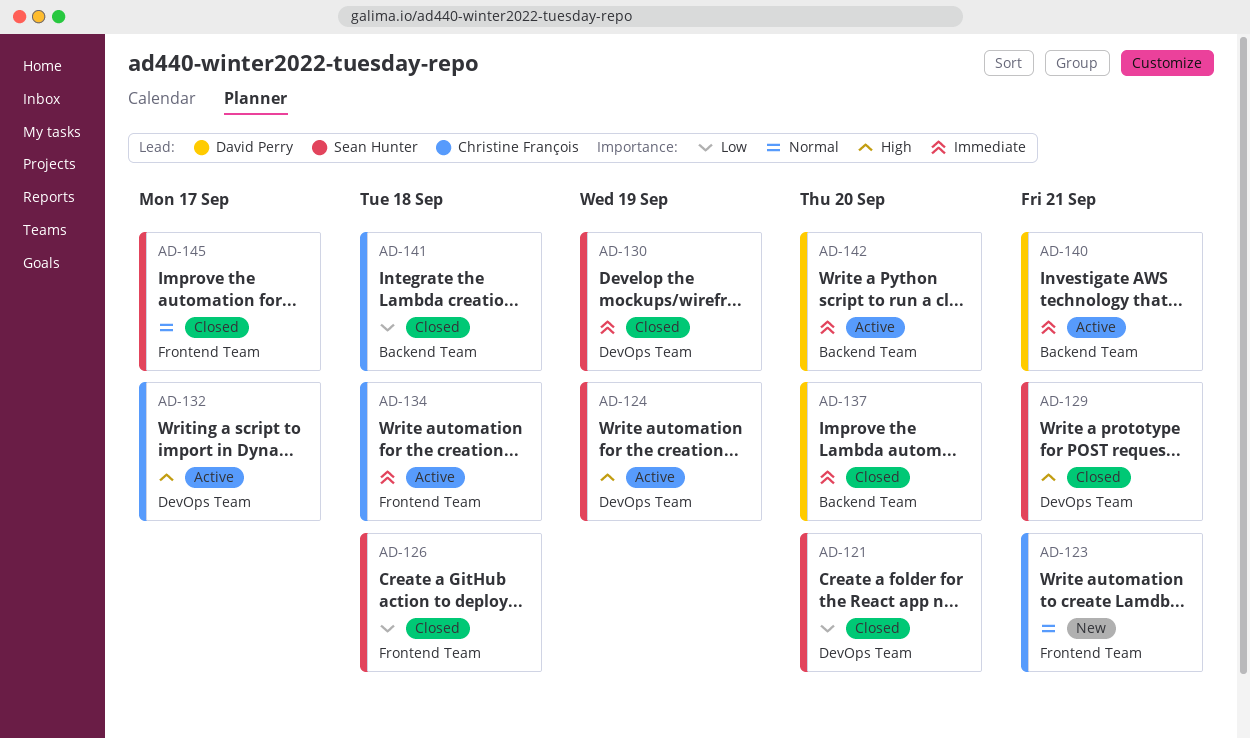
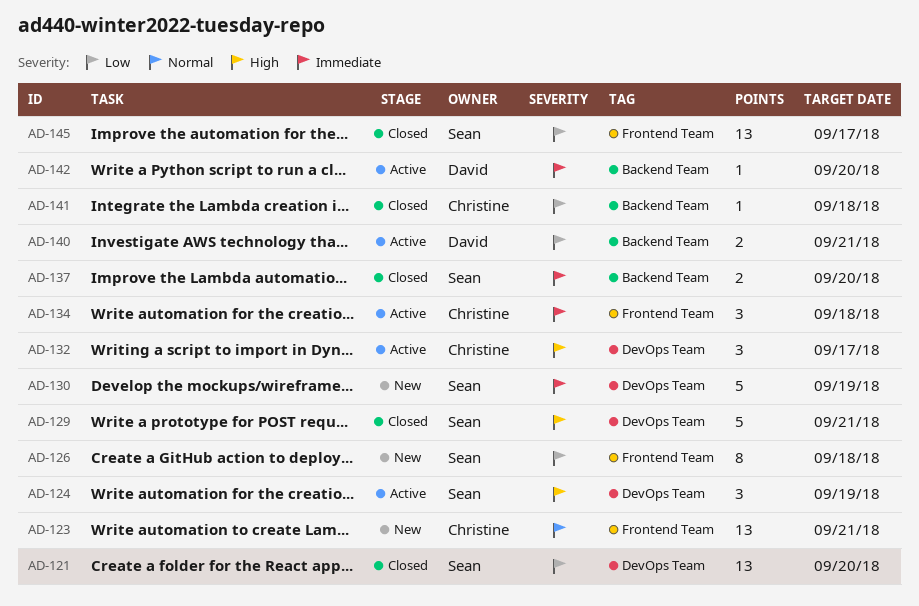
AD-126, status: Closed -> New
AD-130, status: Closed -> New
AD-137, owner: David Perry -> Sean Hunter
AD-140, priority: Immediate -> Low
AD-145, priority: Normal -> Low

